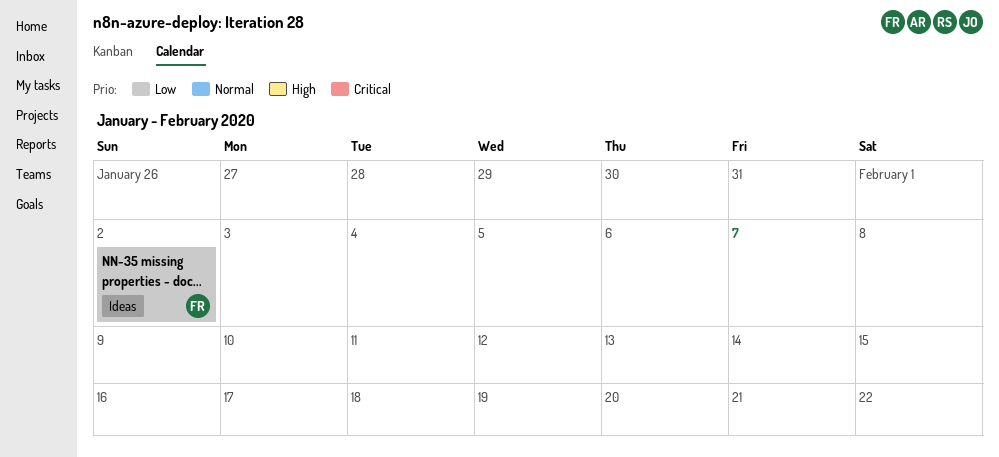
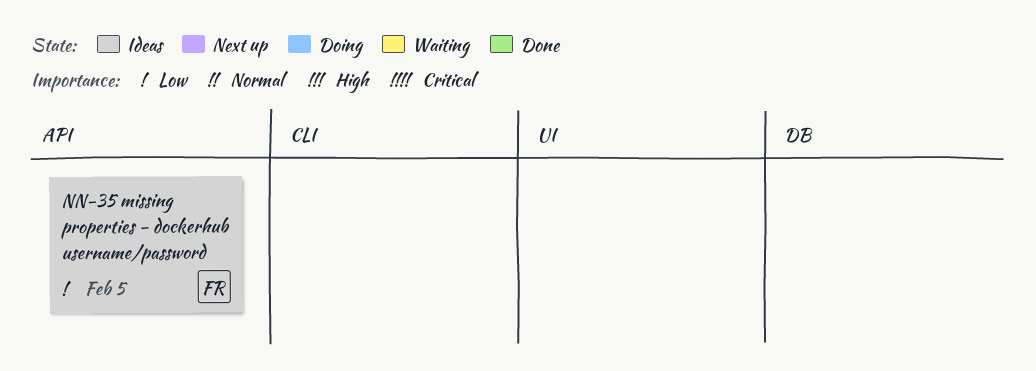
NN-35, due: Feb 2 -> Feb 5

